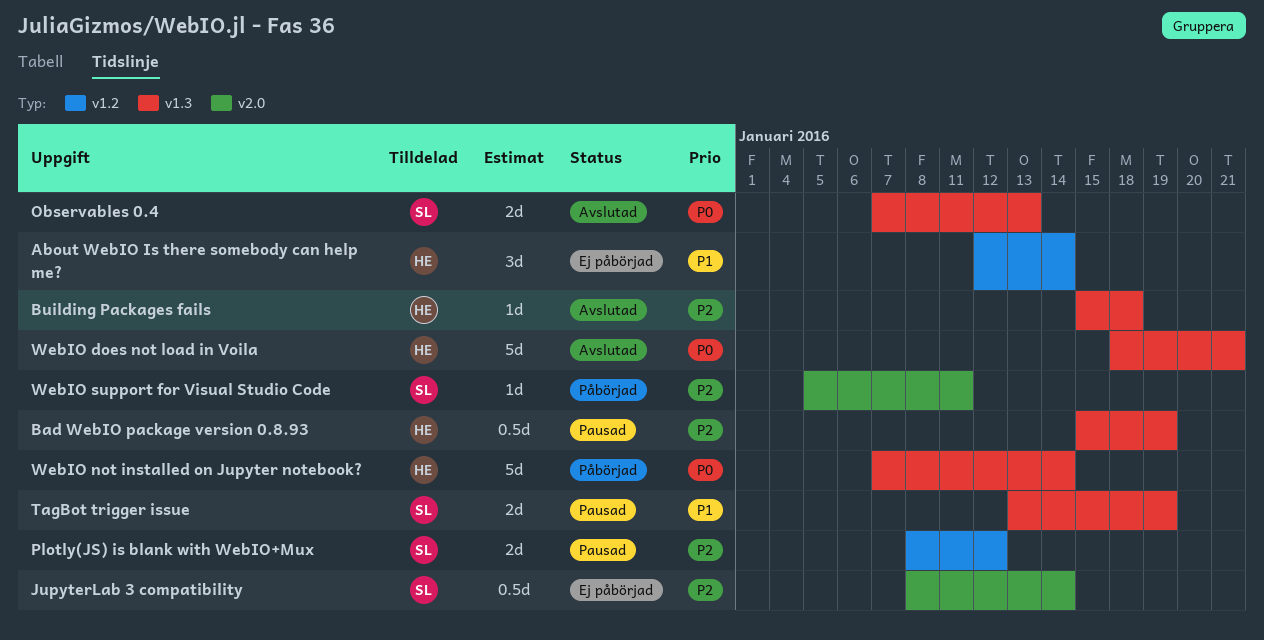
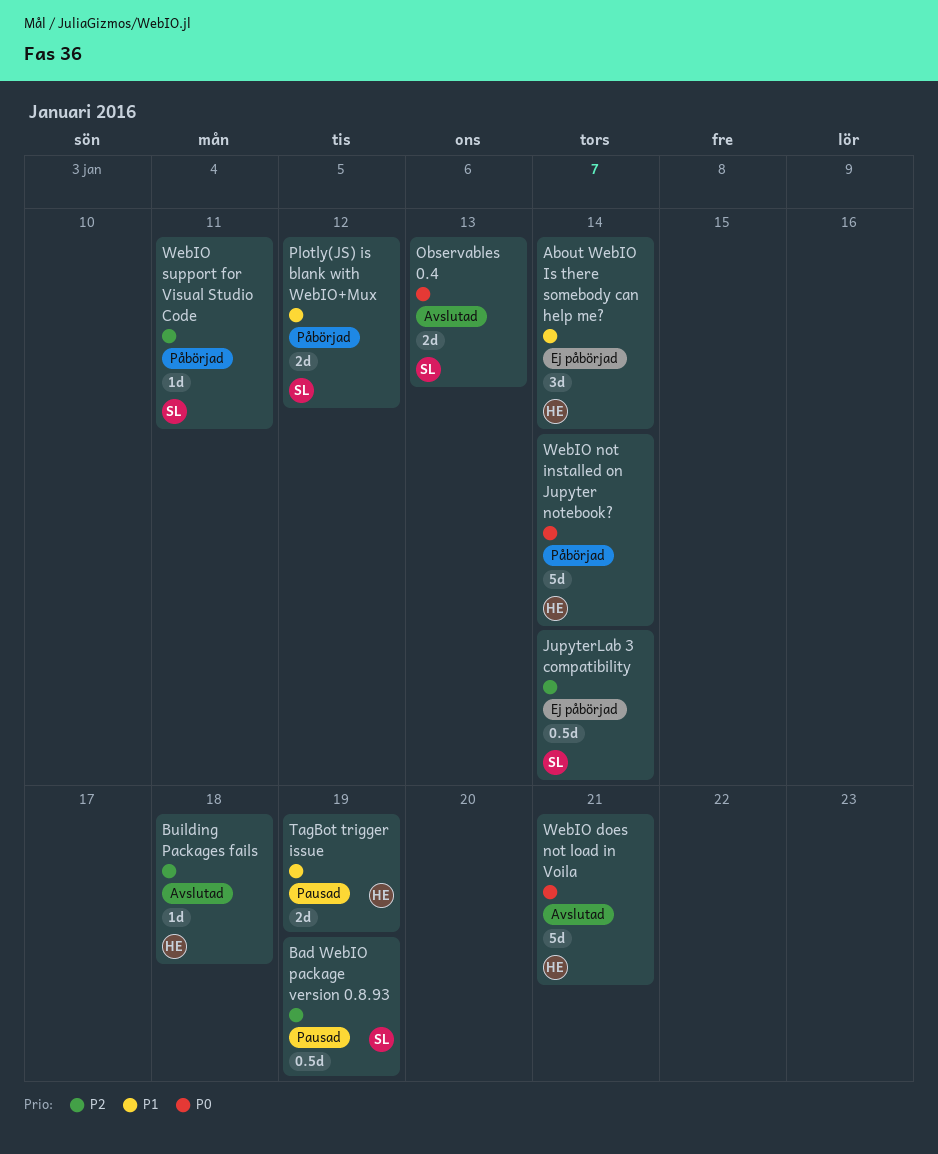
Bad WebIO package version 0.8.93, owner: HE -> SL
Plotly(JS) is blank with WebIO+Mux, status: Pausad -> Påbörjad
Plotly(JS) is blank with WebIO+Mux, priority: P2 -> P1
TagBot trigger issue, owner: SL -> HE

